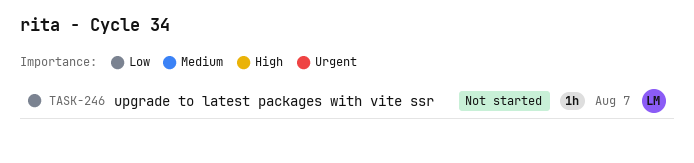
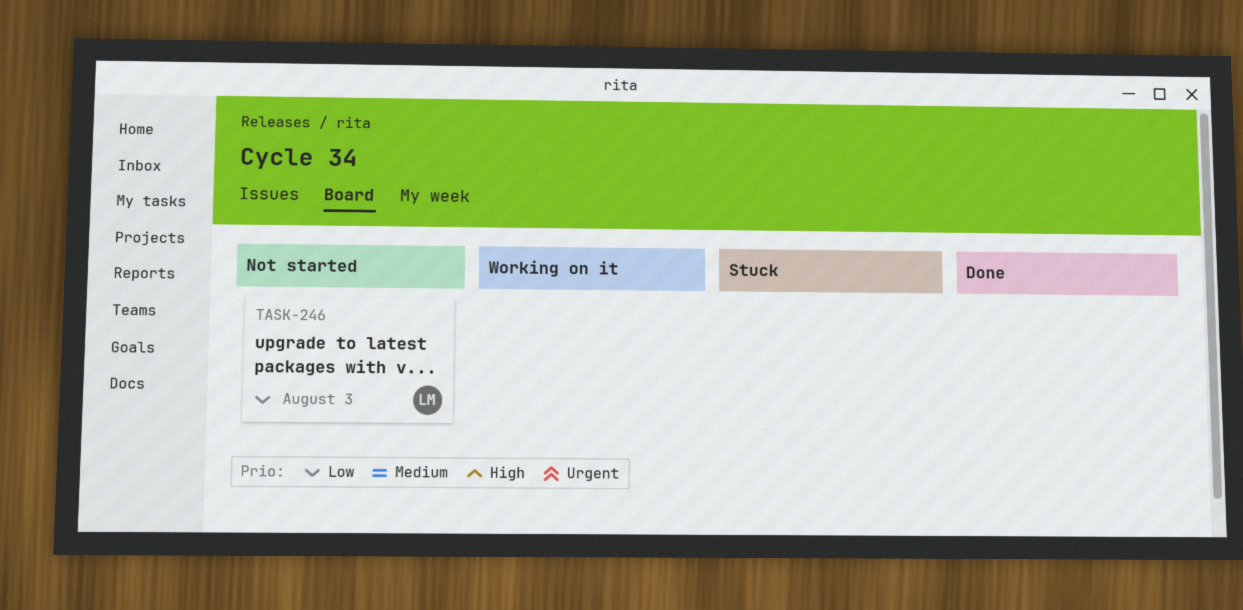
TASK-246, due: Aug 7 -> Aug 3

